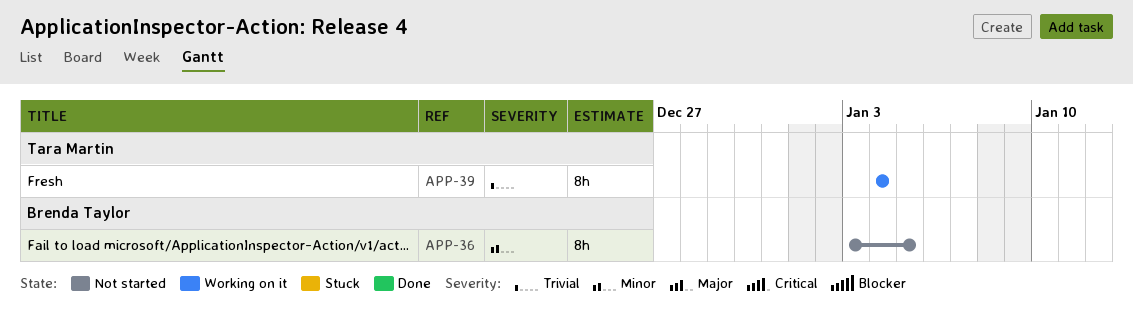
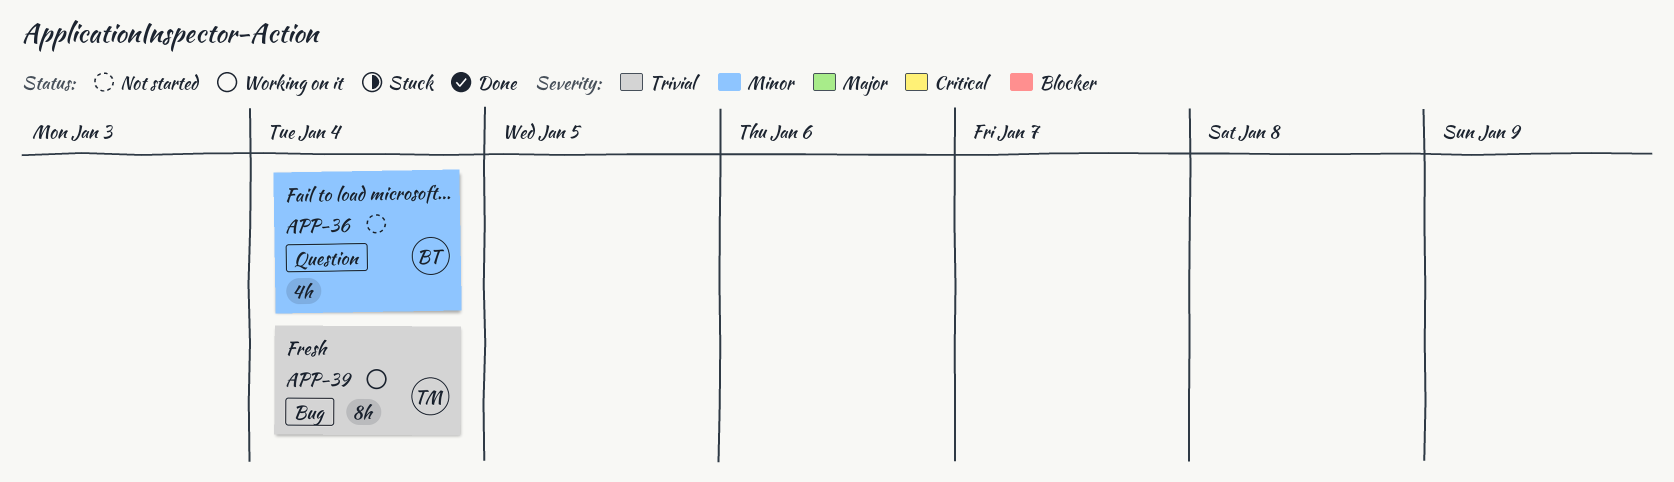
APP-36, estimate: 8h -> 4h
APP-36, due: Jan 5 -> Jan 4

